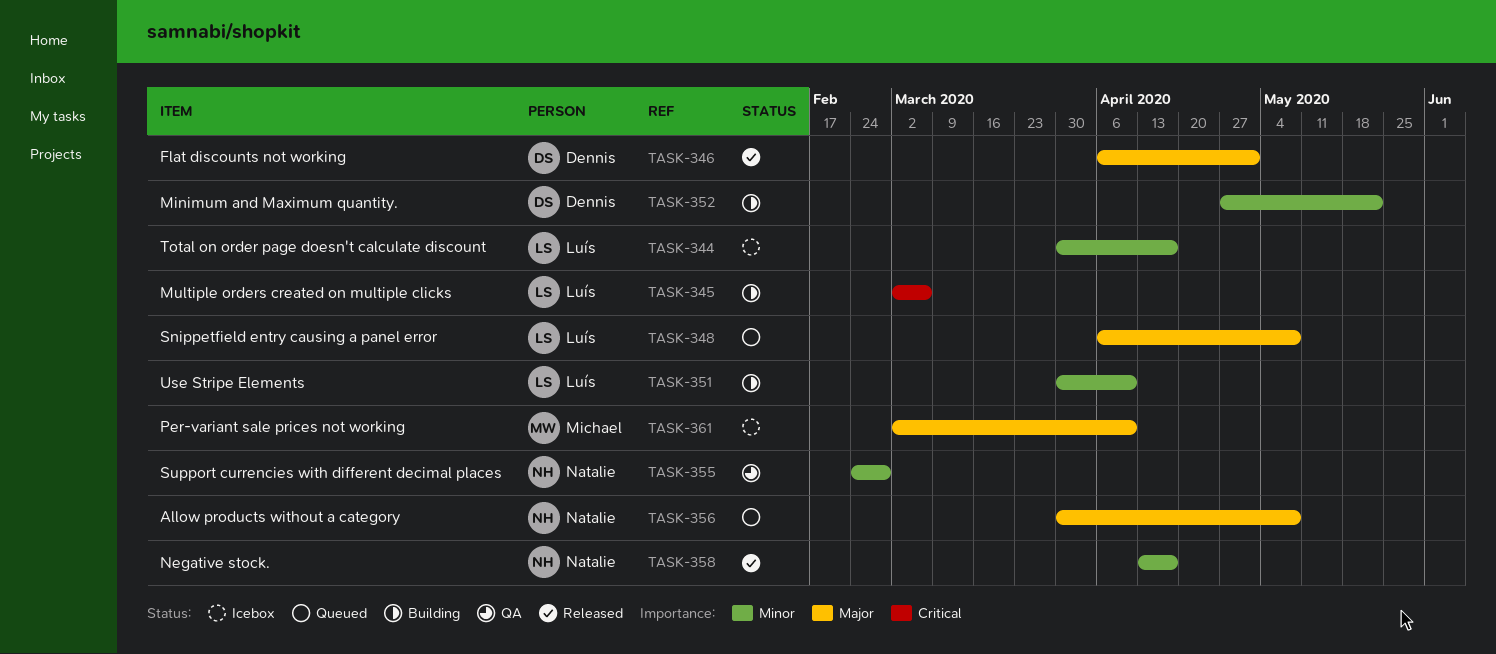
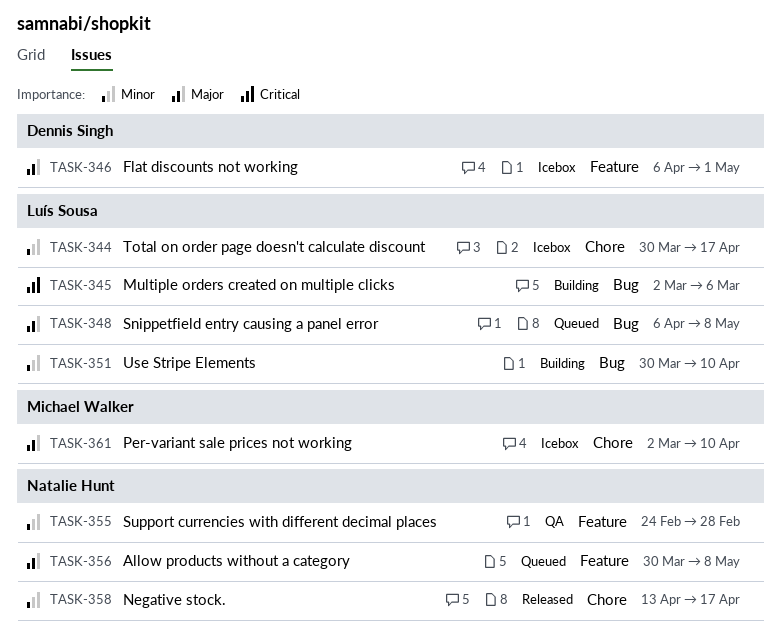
TASK-346, status: Released -> Icebox
TASK-352: present -> none

